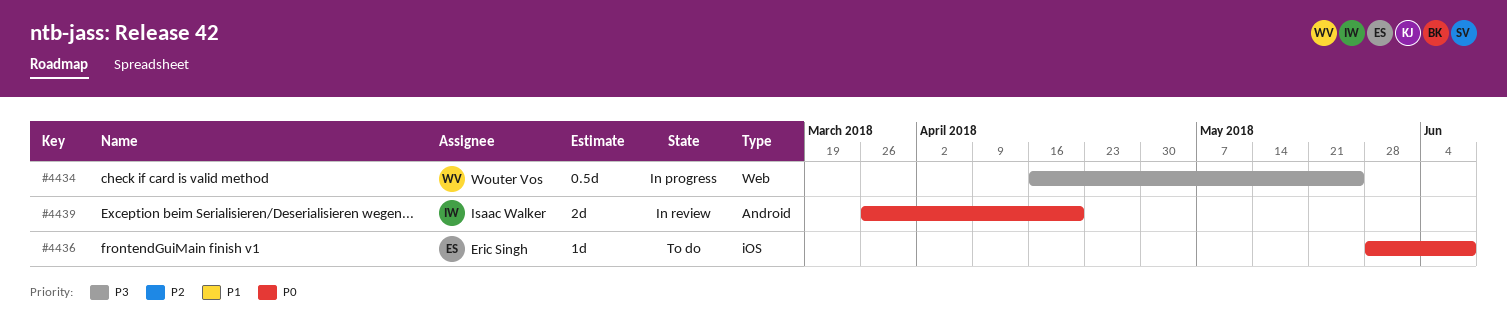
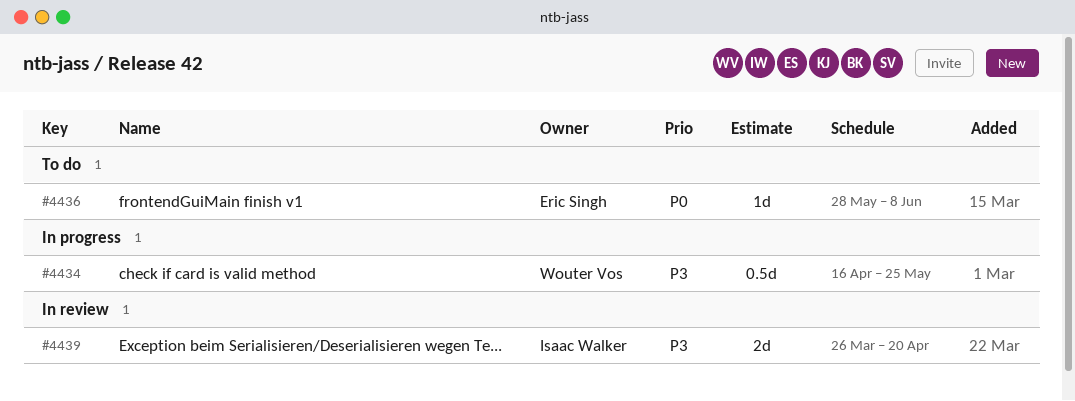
#4439, priority: P0 -> P3

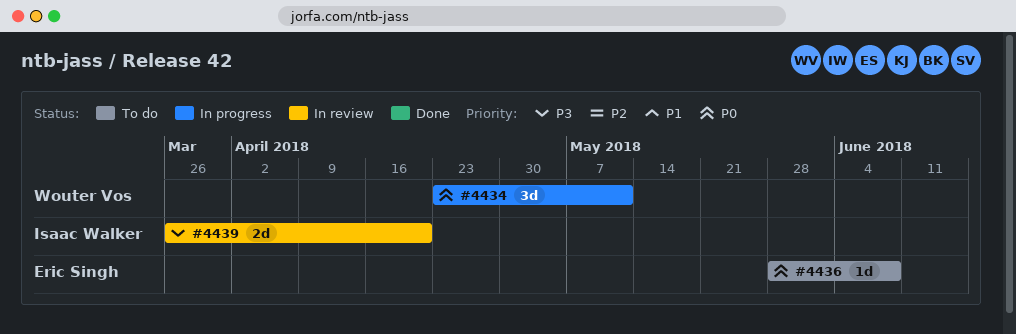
#4434, priority: P3 -> P0
#4434, estimate: 0.5d -> 3d
#4434, start: Apr 16 -> Apr 23
#4434, due: May 25 -> May 11

